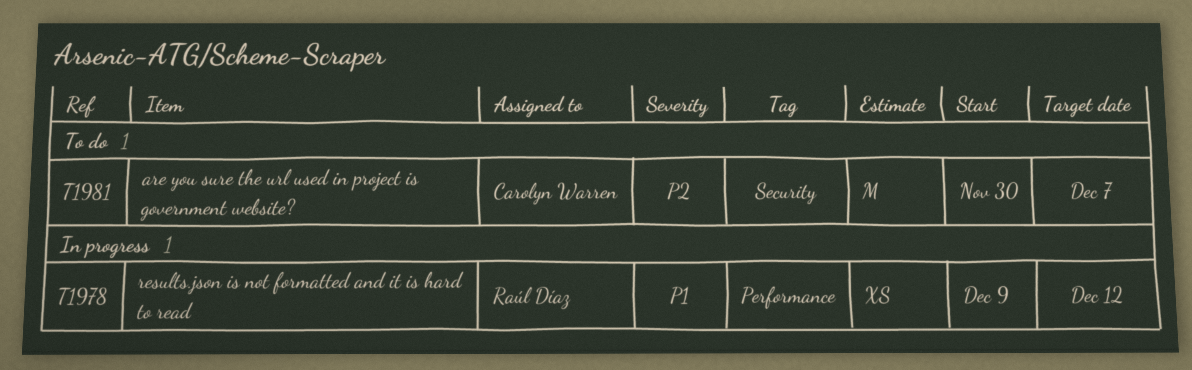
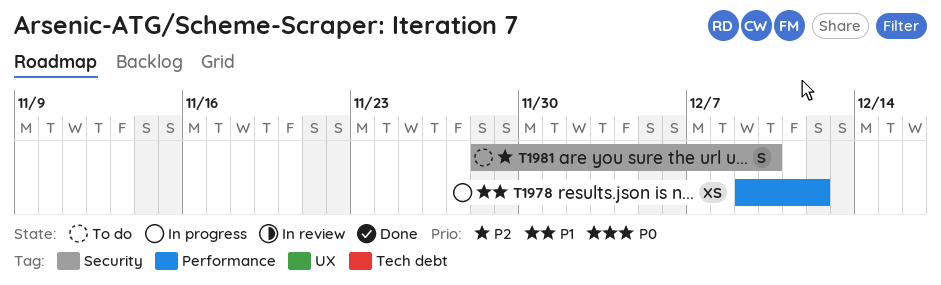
T1981, estimate: M -> S
T1981, start: Nov 30 -> Nov 28
T1981, due: Dec 7 -> Dec 10

